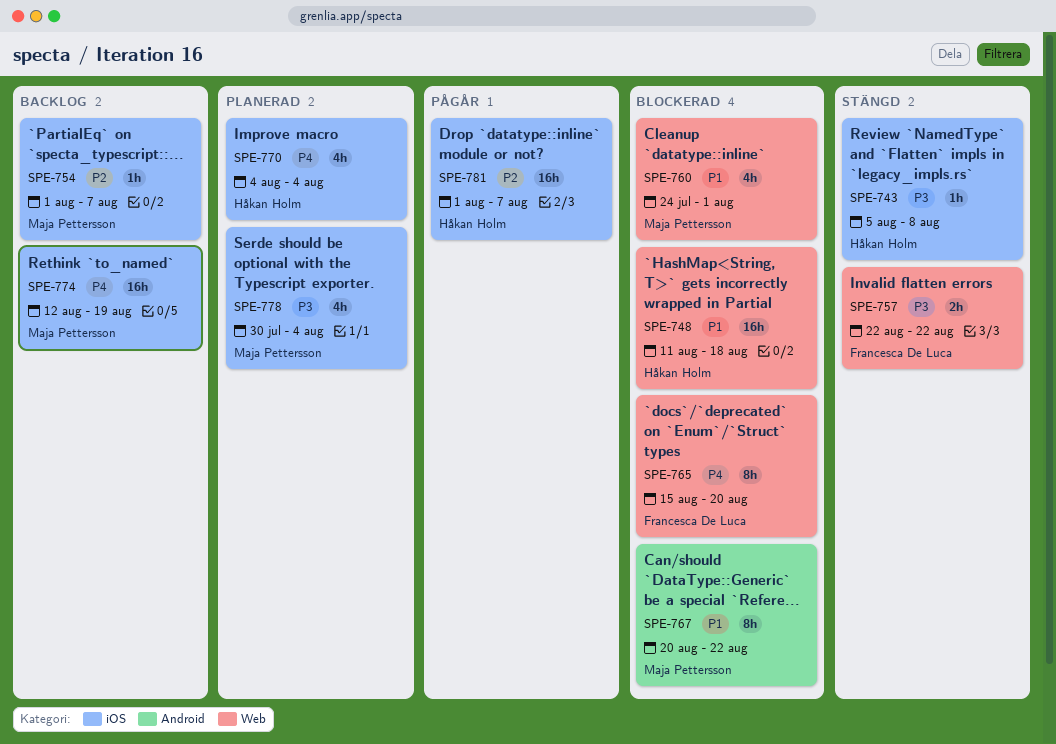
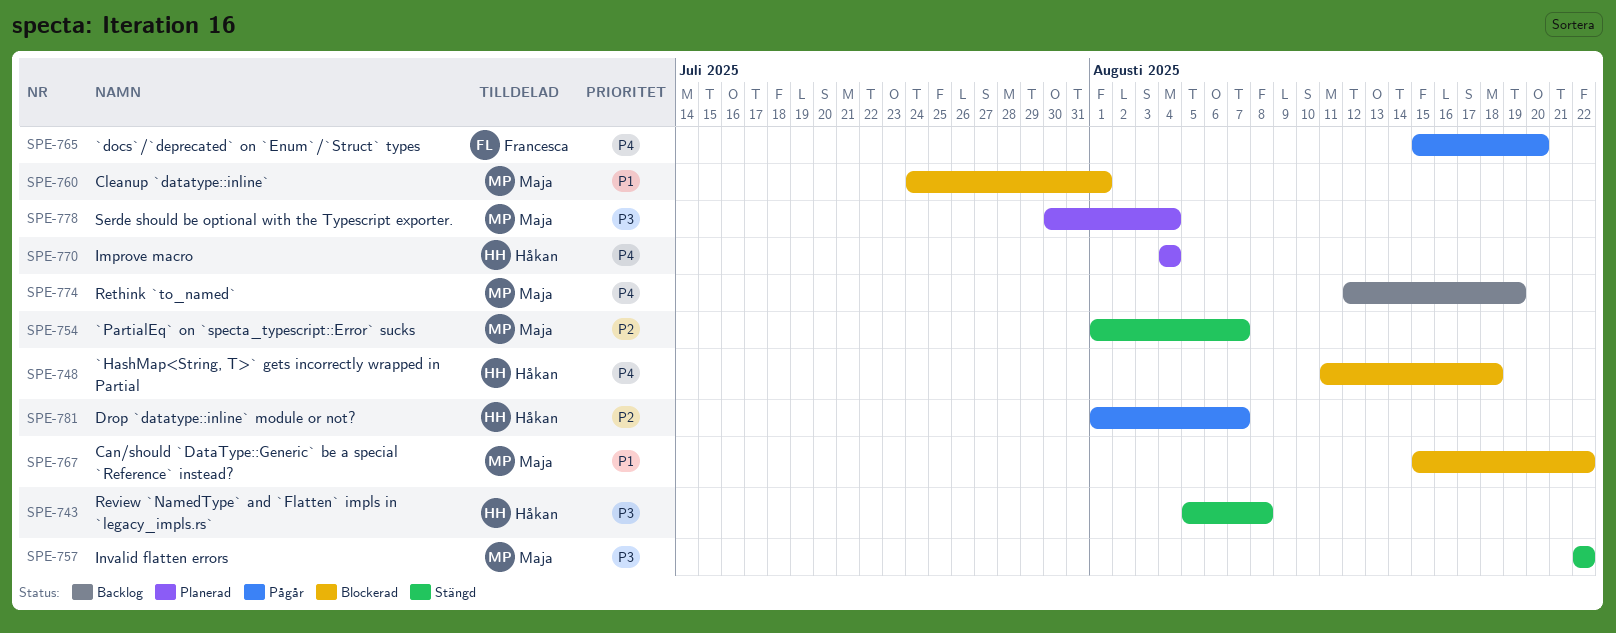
SPE-748, priority: P1 -> P4
SPE-754, status: Backlog -> Stängd
SPE-757, owner: Francesca De Luca -> Maja Pettersson
SPE-765, status: Blockerad -> Pågår
SPE-767, start: Aug 20 -> Aug 15

